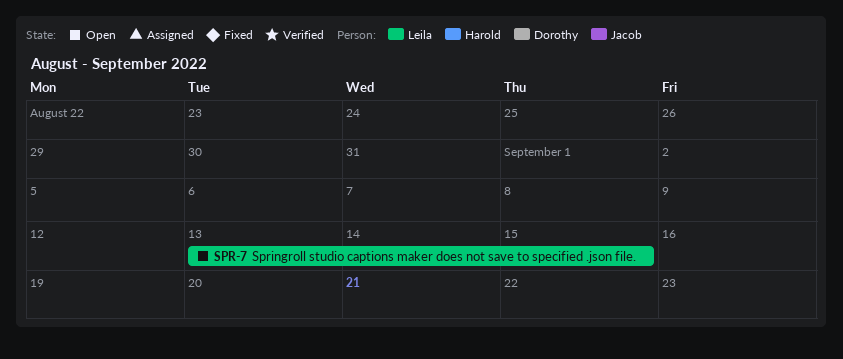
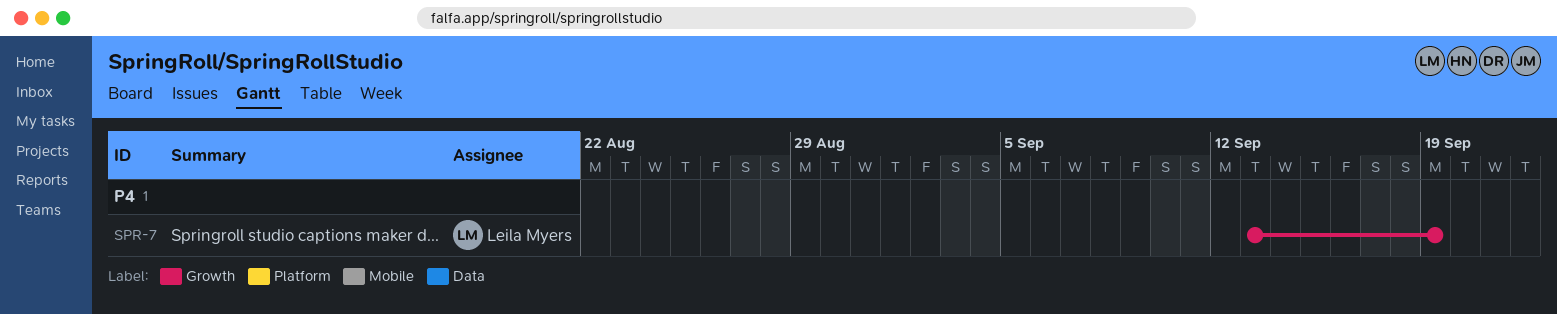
SPR-7, due: Sep 15 -> Sep 19

